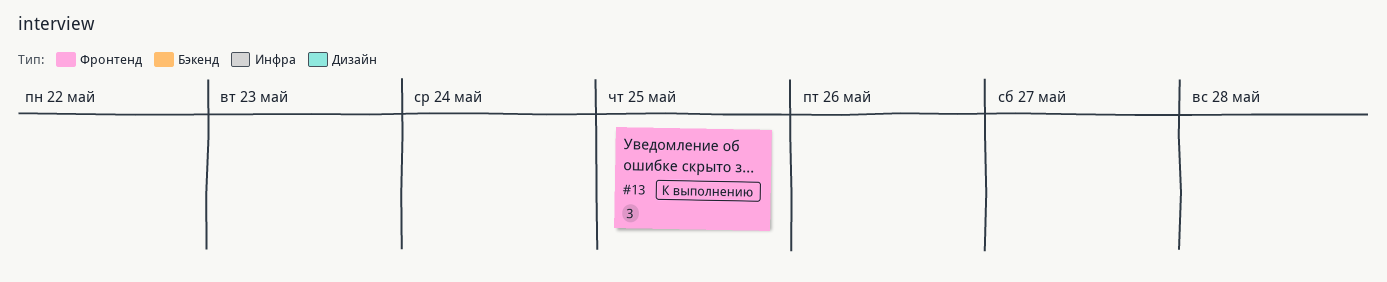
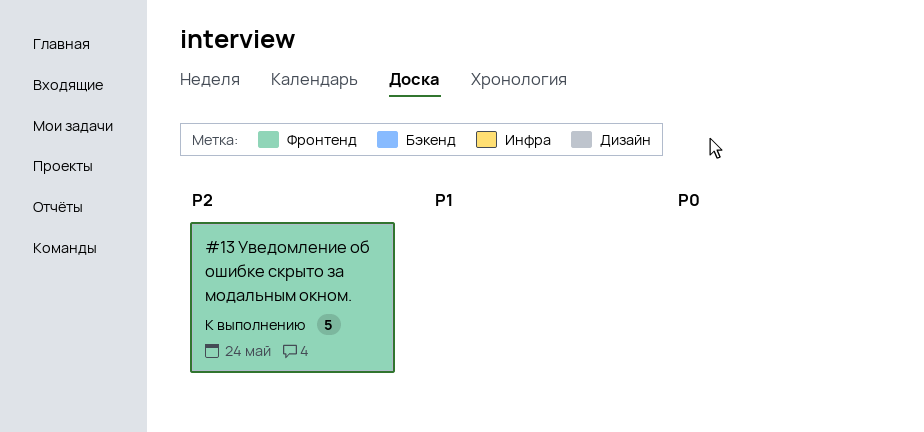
#13, estimate: 3 -> 5
#13, due: May 25 -> May 24

